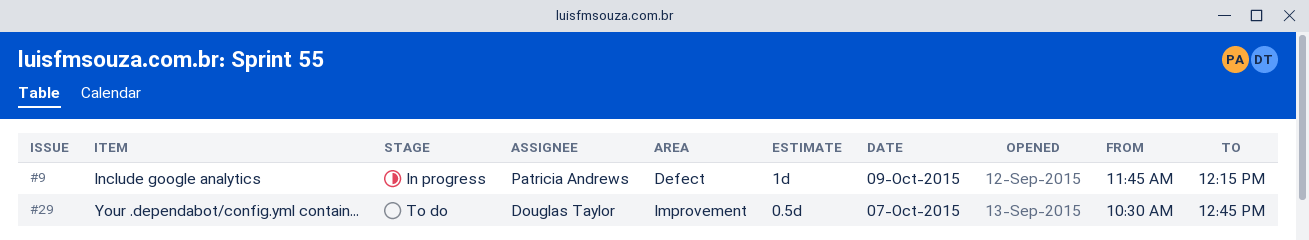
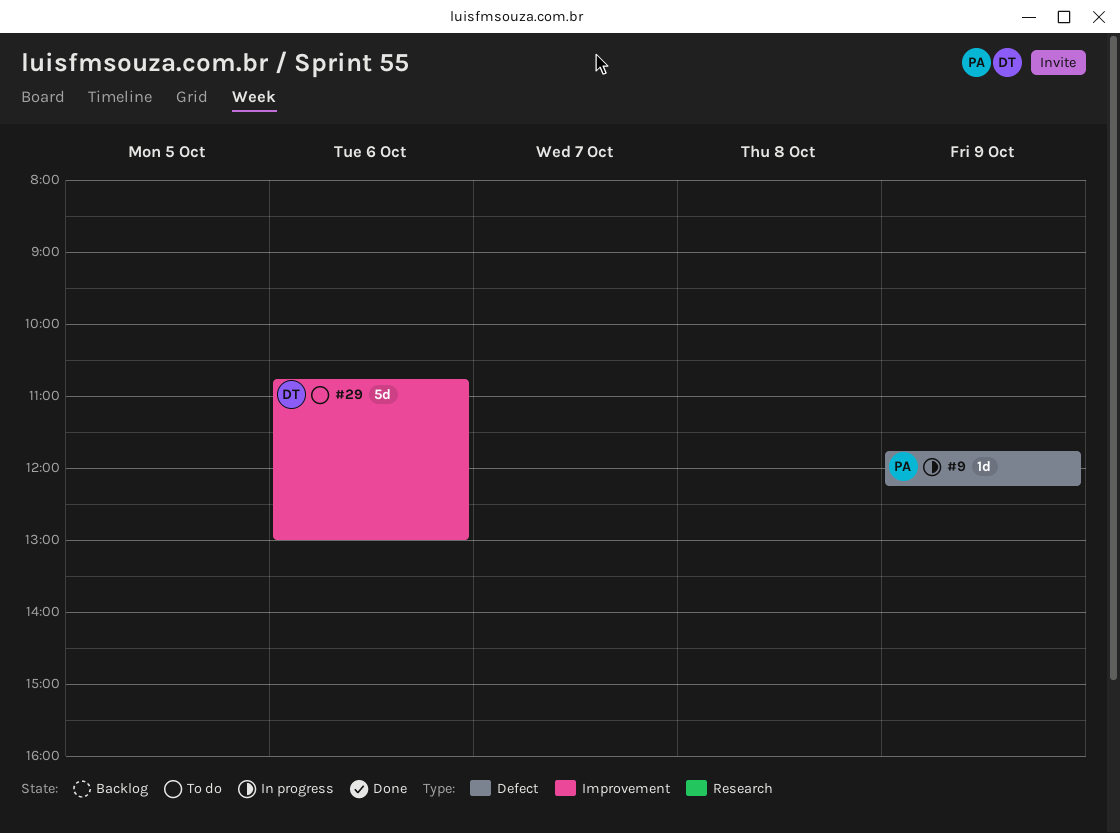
#29, estimate: 0.5d -> 5d
#29, day: Oct 7 -> Oct 6
#29, begins: 10:30 -> 10:45
#29, ends: 12:45 -> 13:00

